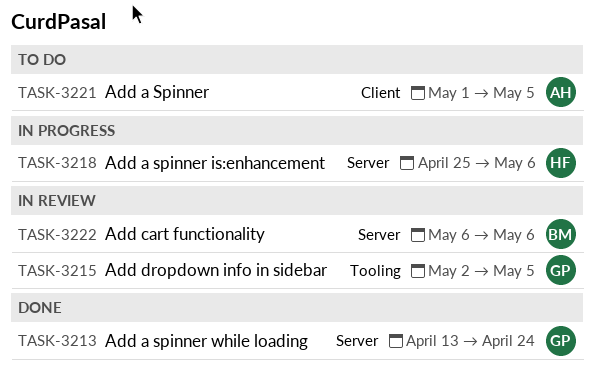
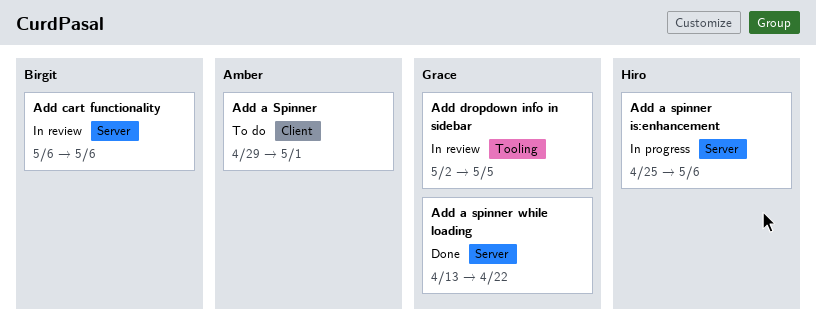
Add a Spinner, start: May 1 -> Apr 29
Add a Spinner, due: May 5 -> May 1
Add a spinner while loading, due: Apr 24 -> Apr 22

